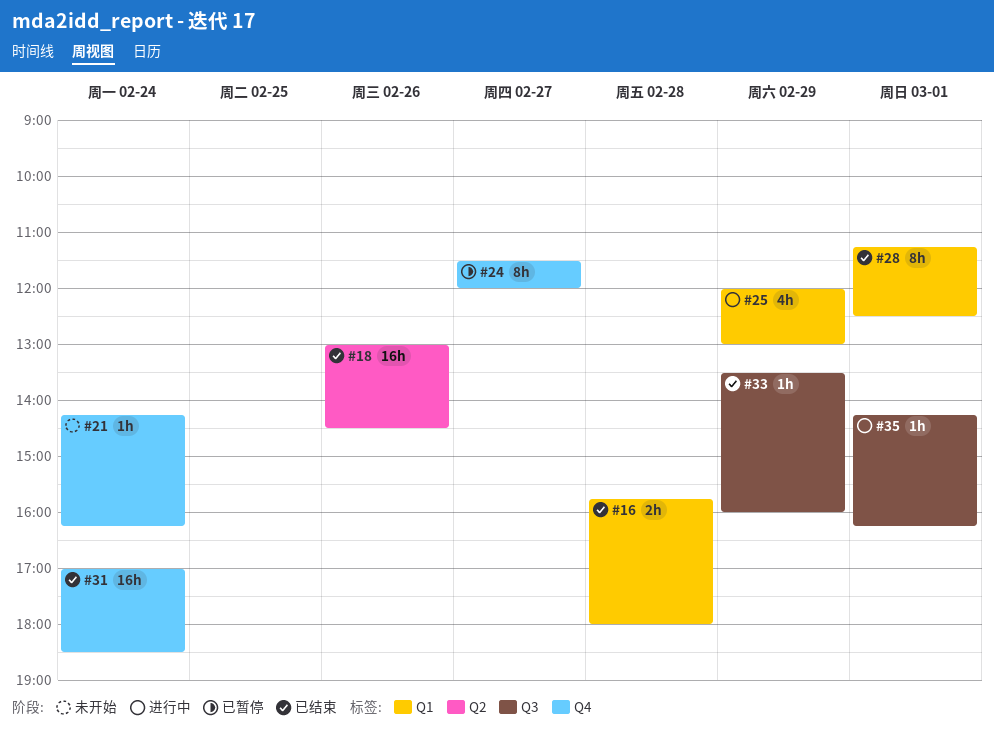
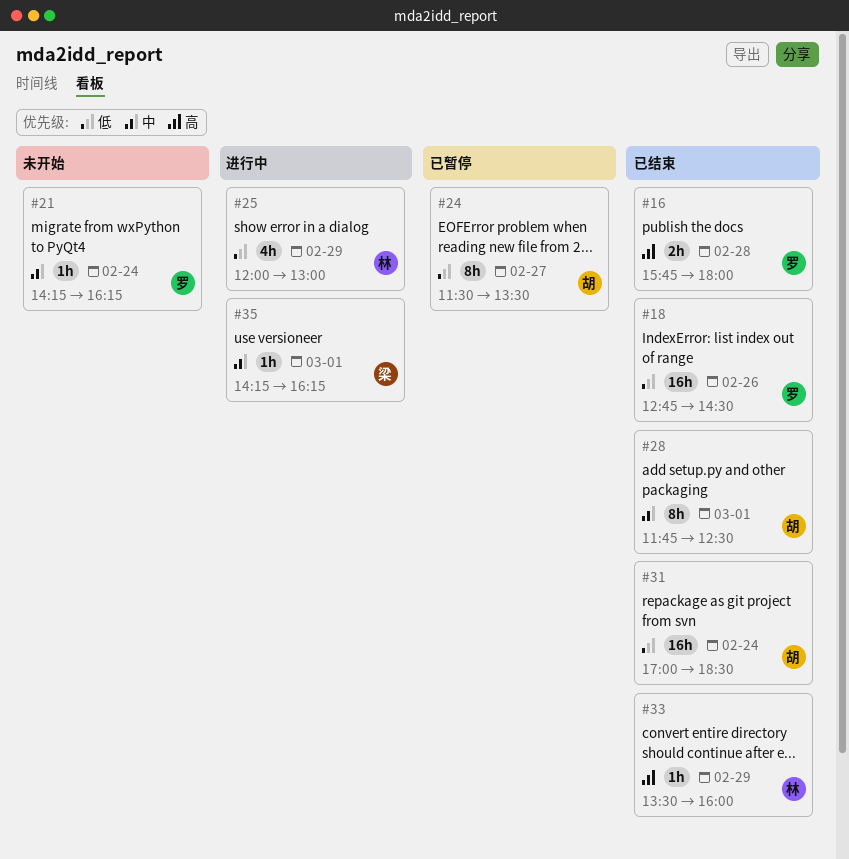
#18, begins: 13:00 -> 12:45
#24, ends: 12:00 -> 13:30
#28, begins: 11:15 -> 11:45

